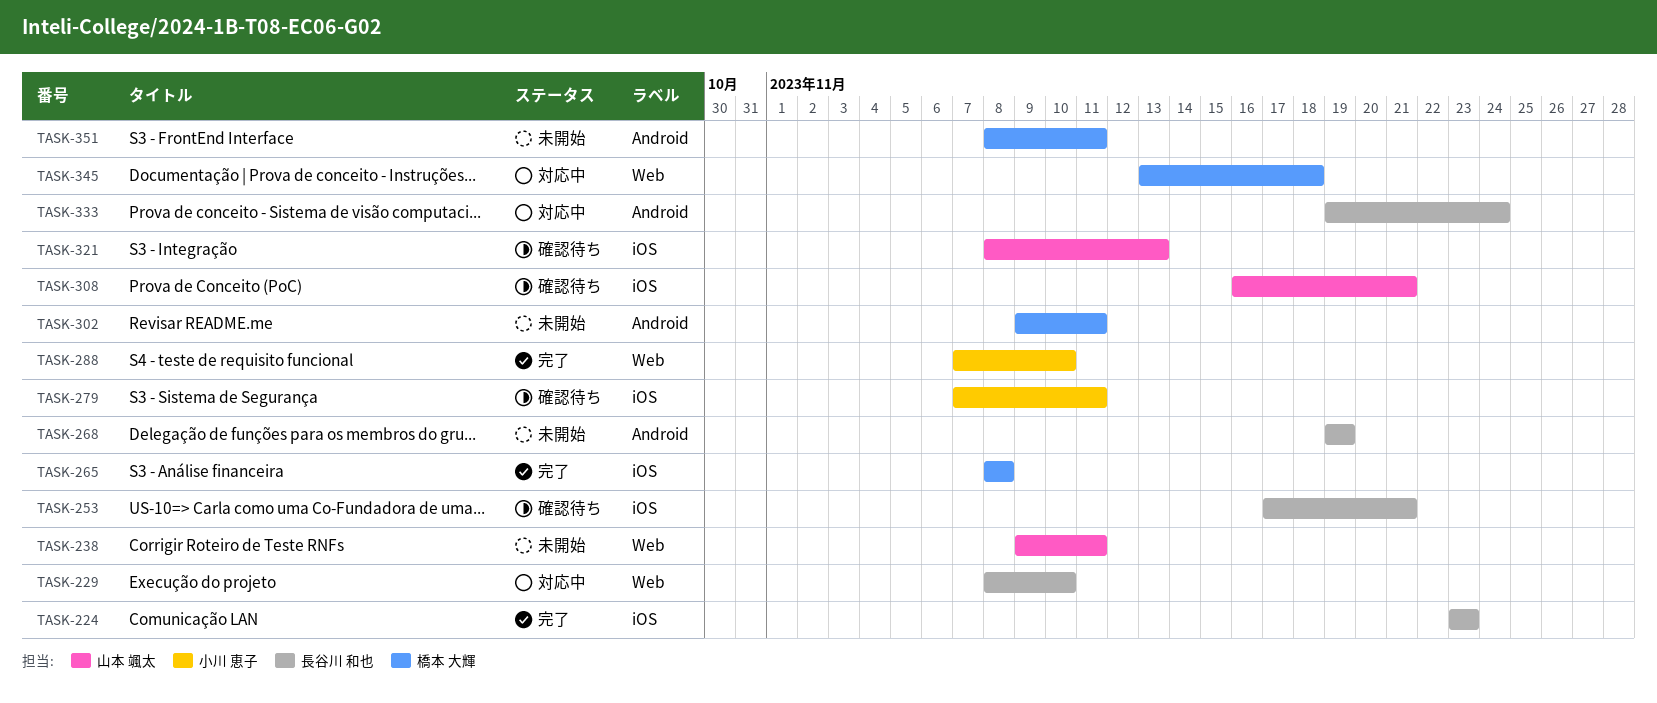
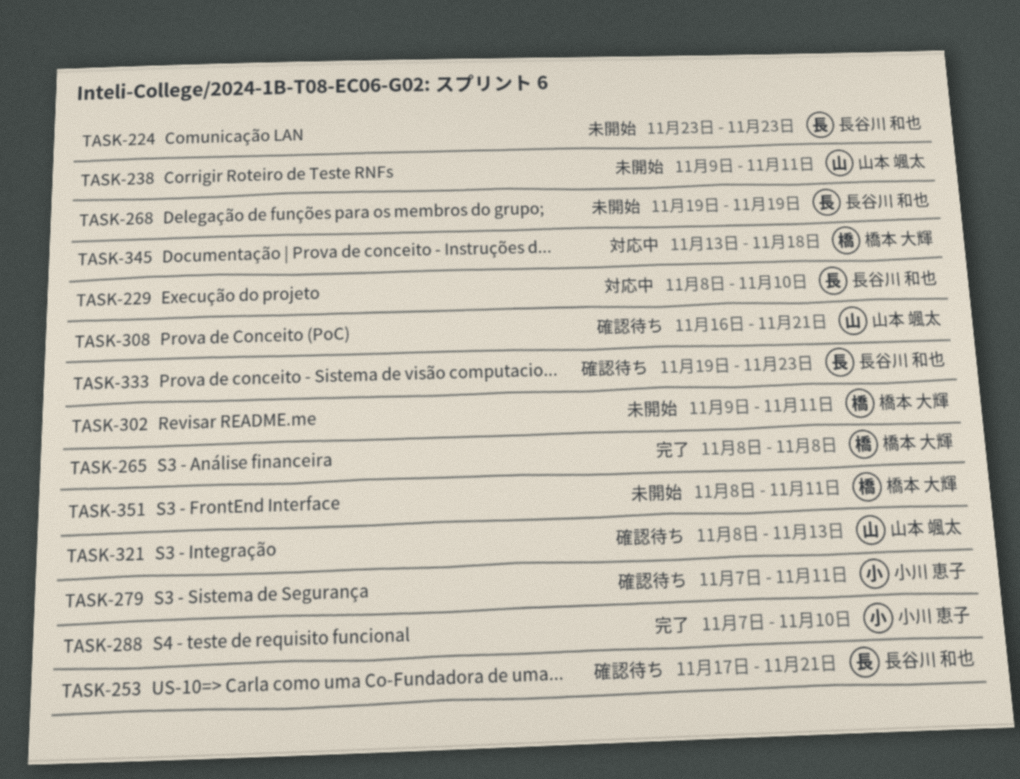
TASK-224, status: 完了 -> 未開始
TASK-333, status: 対応中 -> 確認待ち
TASK-333, due: Nov 24 -> Nov 23

